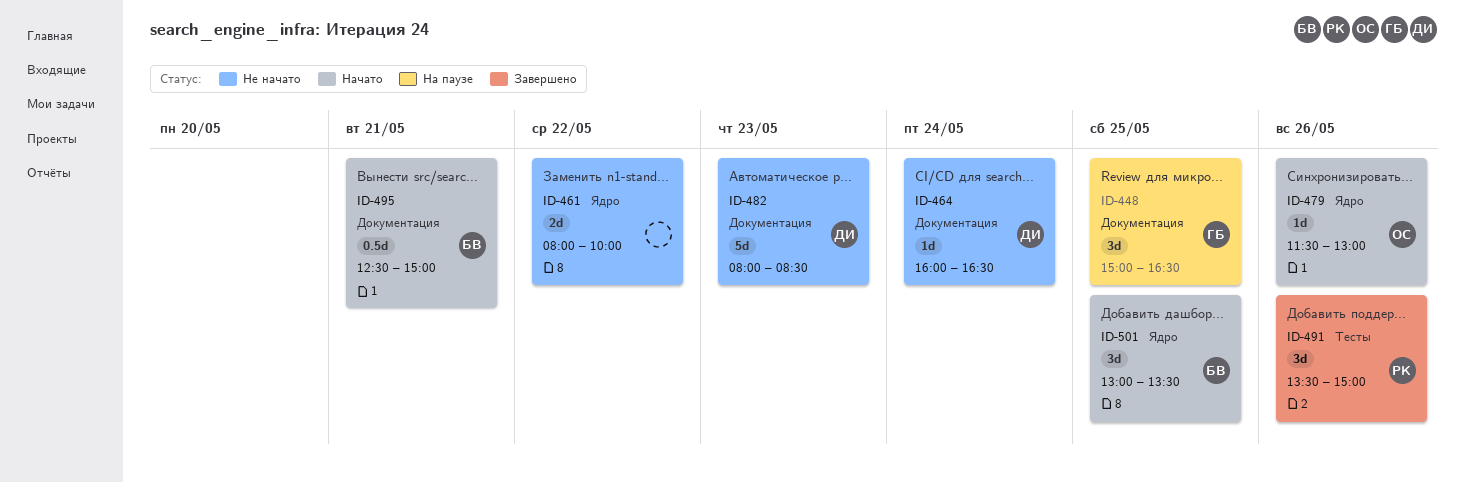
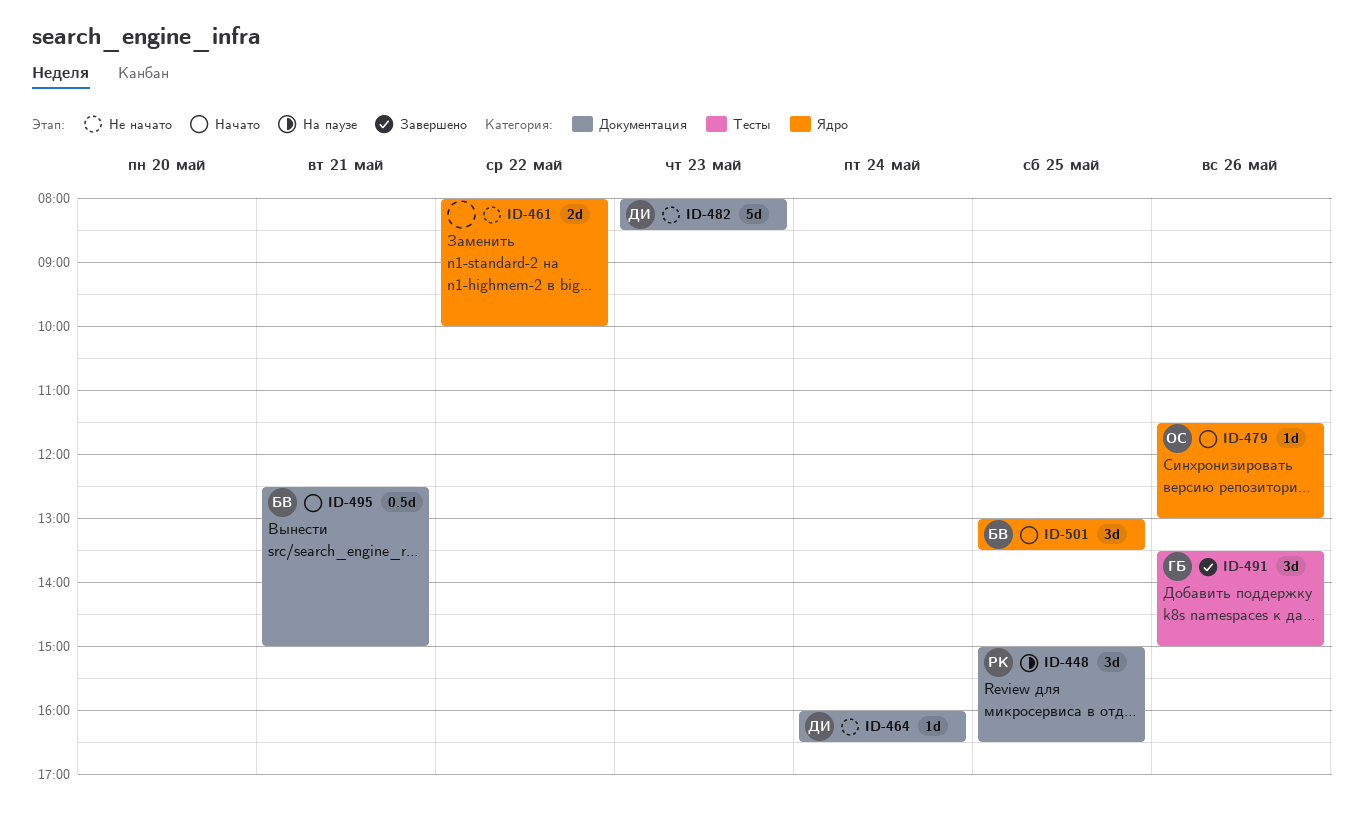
ID-448, owner: ГБ -> РК
ID-491, owner: РК -> ГБ

